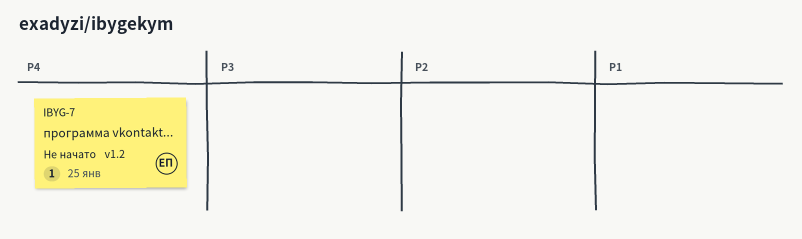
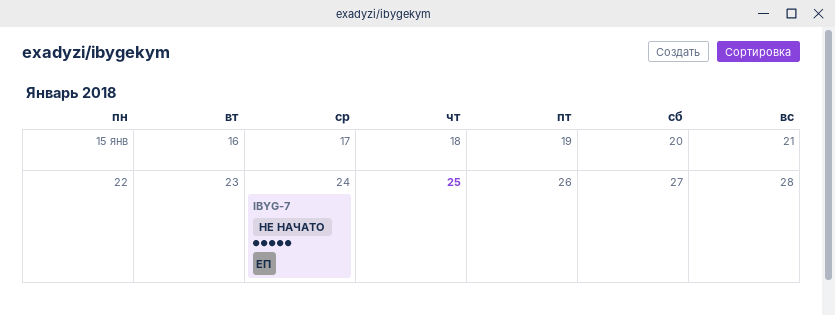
IBYG-7, estimate: 1 -> 5
IBYG-7, due: Jan 25 -> Jan 24

